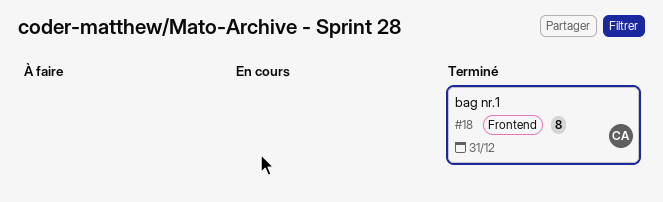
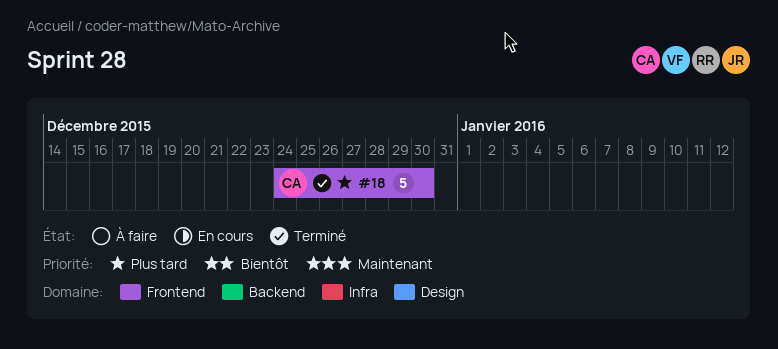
#18, estimate: 8 -> 5
#18, due: Dec 31 -> Dec 30

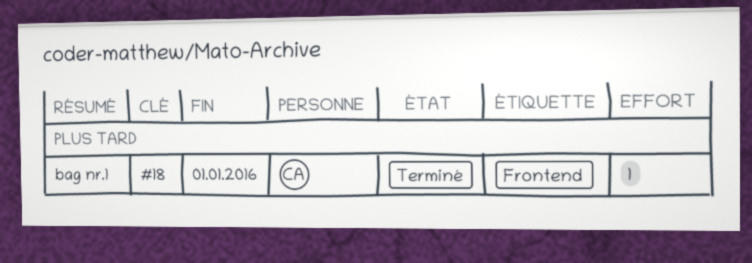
#18, estimate: 5 -> 1
#18, due: Dec 30 -> Jan 1

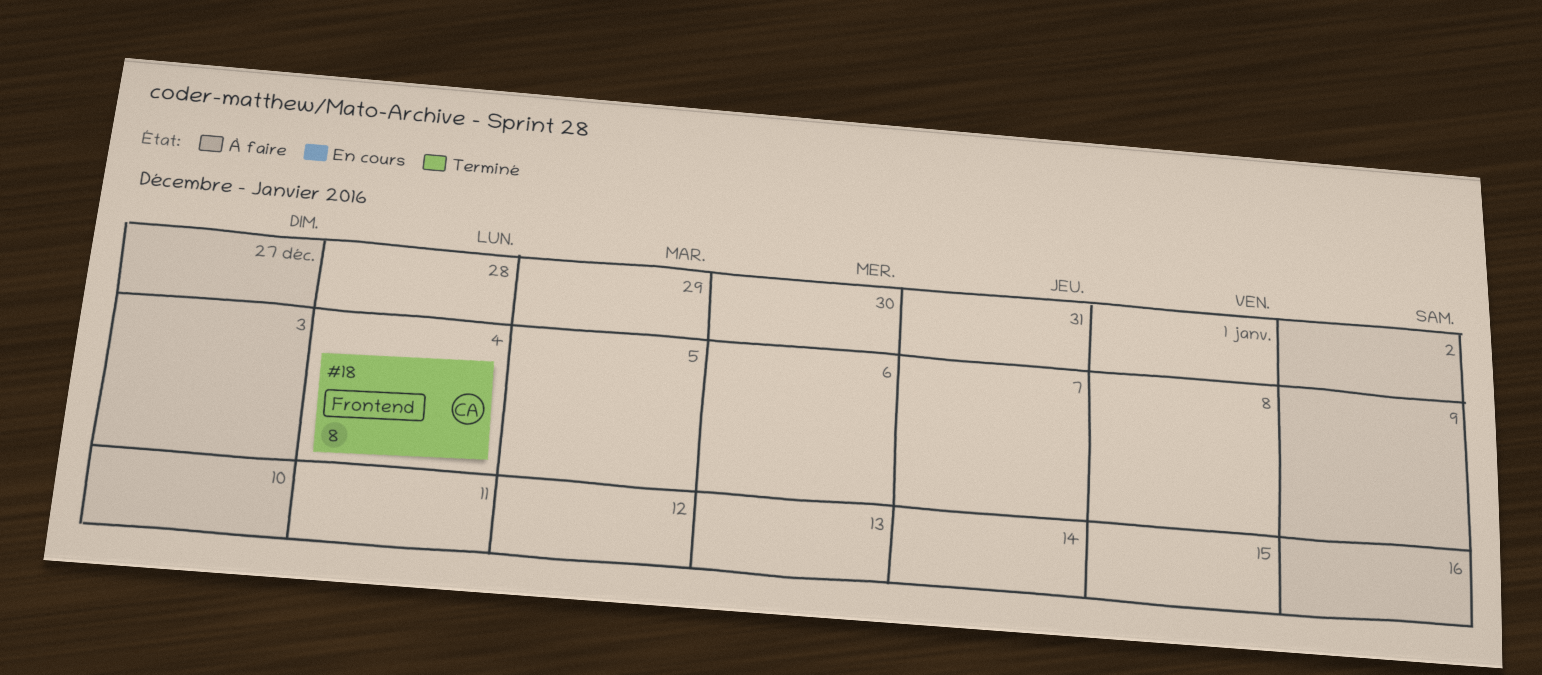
#18, estimate: 1 -> 8
#18, due: Jan 1 -> Jan 4

